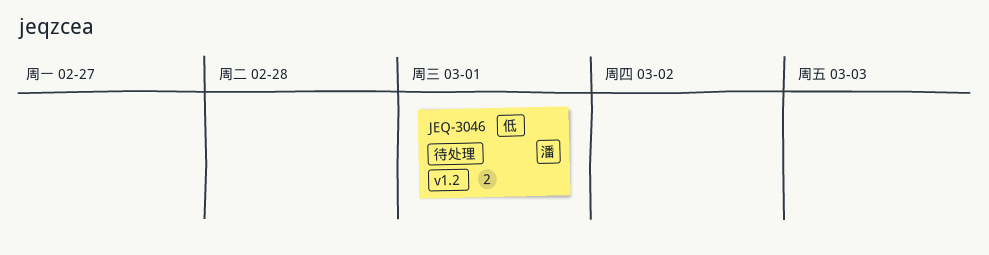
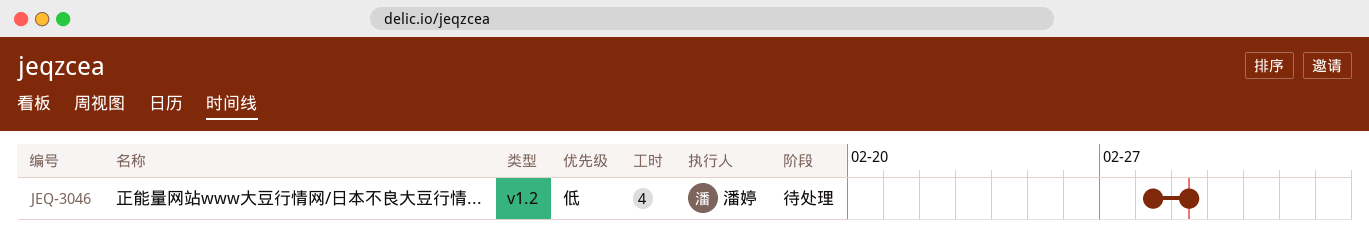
JEQ-3046, estimate: 2 -> 4

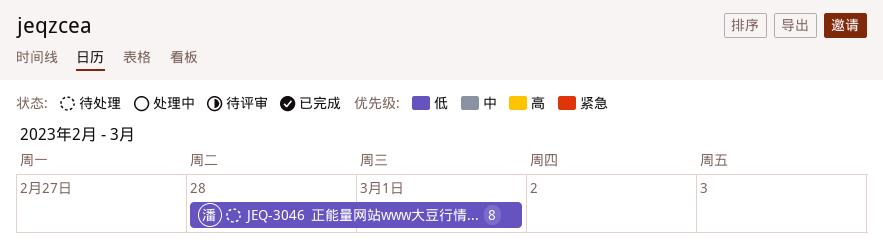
JEQ-3046, estimate: 4 -> 8

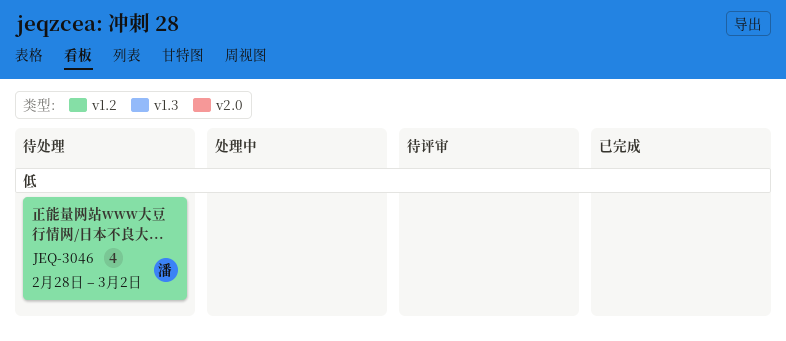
JEQ-3046, estimate: 8 -> 4
JEQ-3046, due: Mar 1 -> Mar 2

